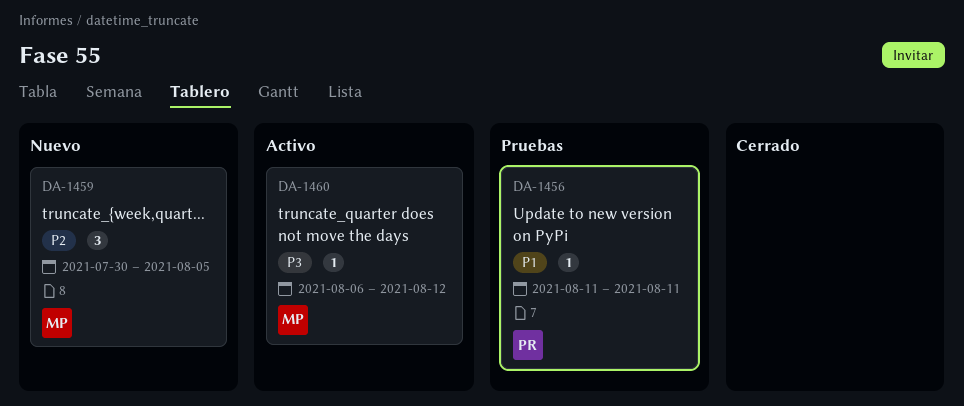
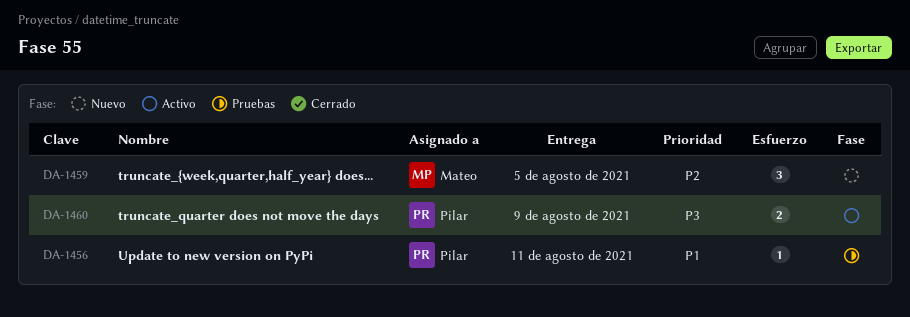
DA-1460, owner: Mateo -> Pilar
DA-1460, estimate: 1 -> 2
DA-1460, due: Aug 12 -> Aug 9

